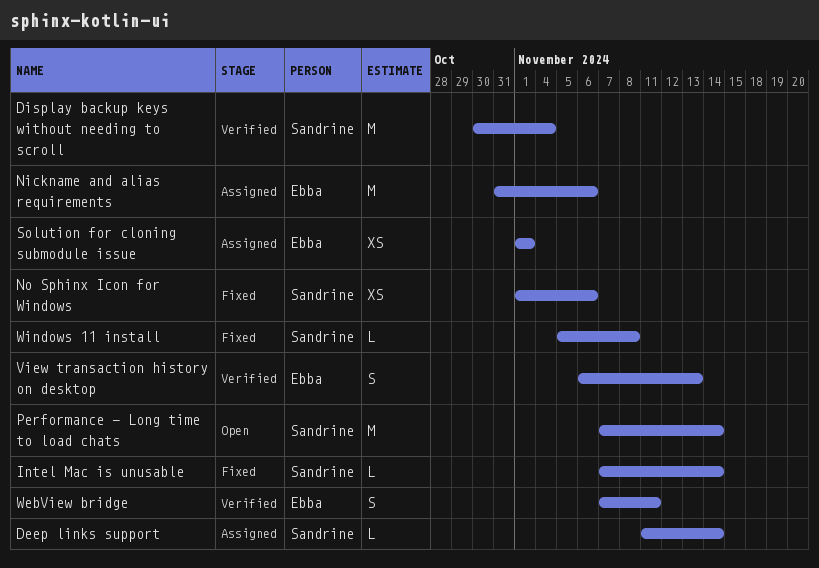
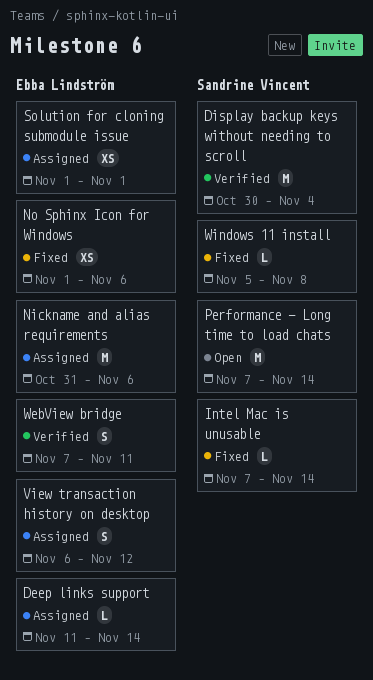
Deep links support, owner: Sandrine Vincent -> Ebba Lindström
No Sphinx Icon for Windows, owner: Sandrine Vincent -> Ebba Lindström
View transaction history on desktop, status: Verified -> Assigned
View transaction history on desktop, due: Nov 13 -> Nov 12

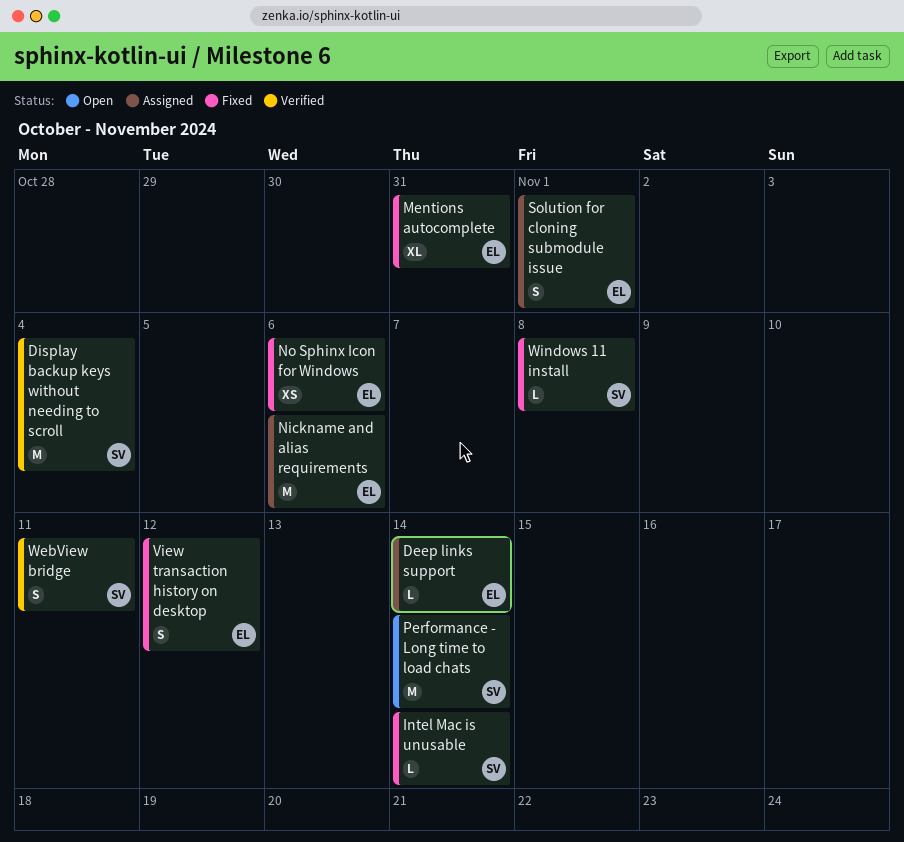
Mentions autocomplete: none -> present
Solution for cloning submodule issue, estimate: XS -> S
View transaction history on desktop, status: Assigned -> Fixed
WebView bridge, owner: Ebba Lindström -> Sandrine Vincent

